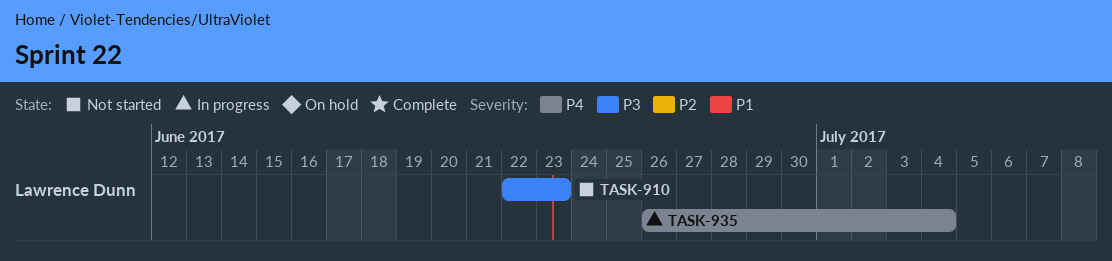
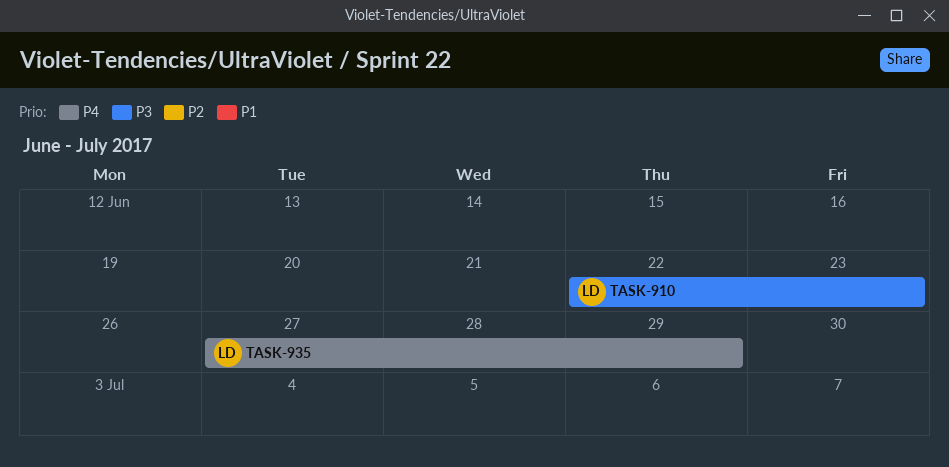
TASK-935, start: Jun 26 -> Jun 27
TASK-935, due: Jul 4 -> Jun 29

